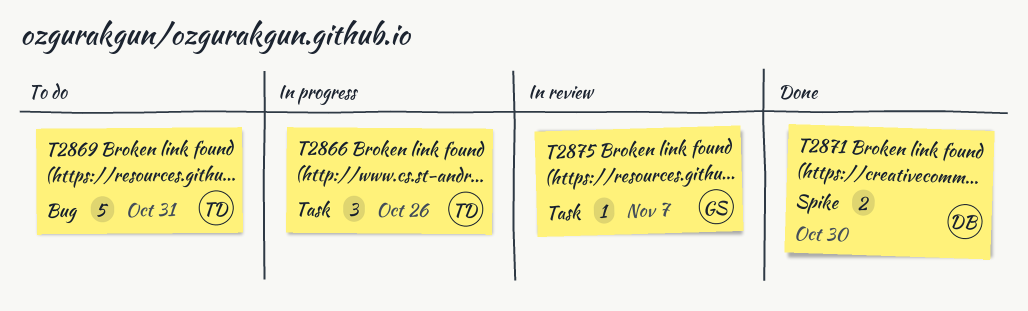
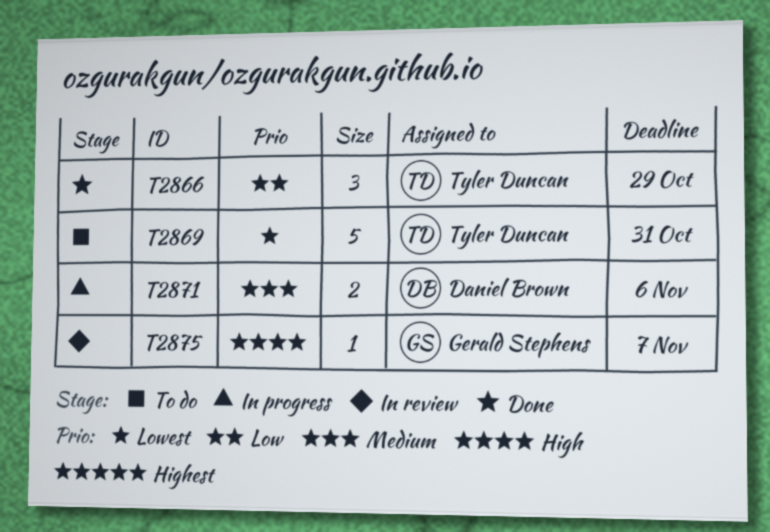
T2866, status: In progress -> Done
T2866, due: Oct 26 -> Oct 29
T2871, status: Done -> In progress
T2871, due: Oct 30 -> Nov 6

